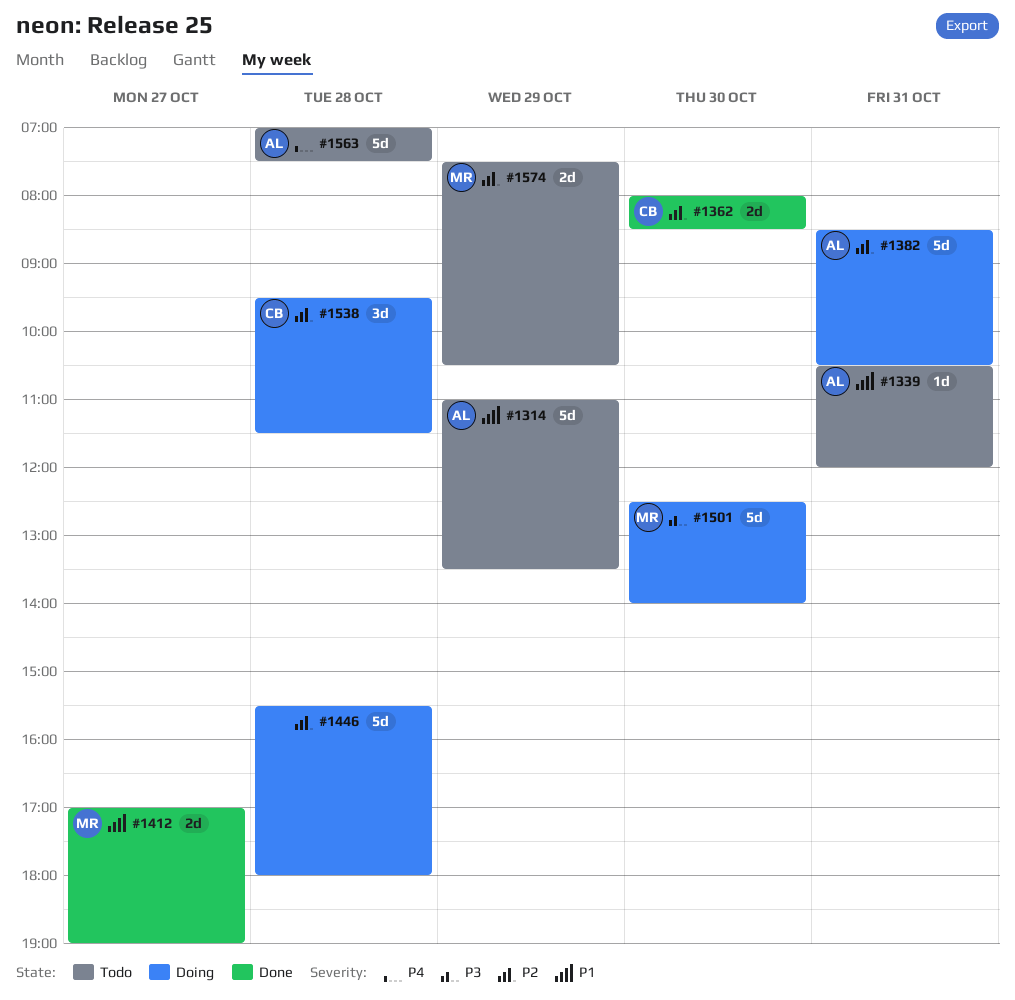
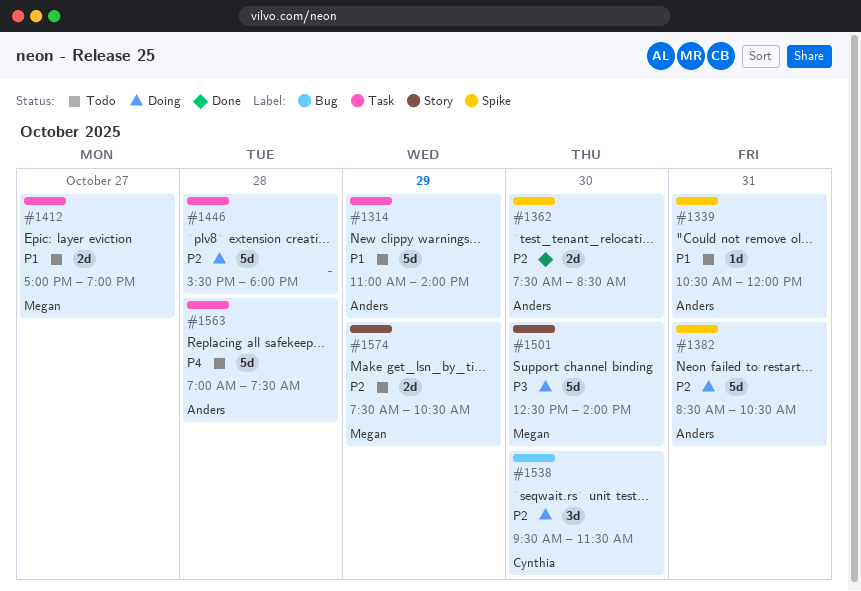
#1314, ends: 13:30 -> 14:00
#1362, owner: Cynthia -> Anders
#1362, begins: 08:00 -> 07:30
#1412, status: Done -> Todo
#1538, day: Oct 28 -> Oct 30

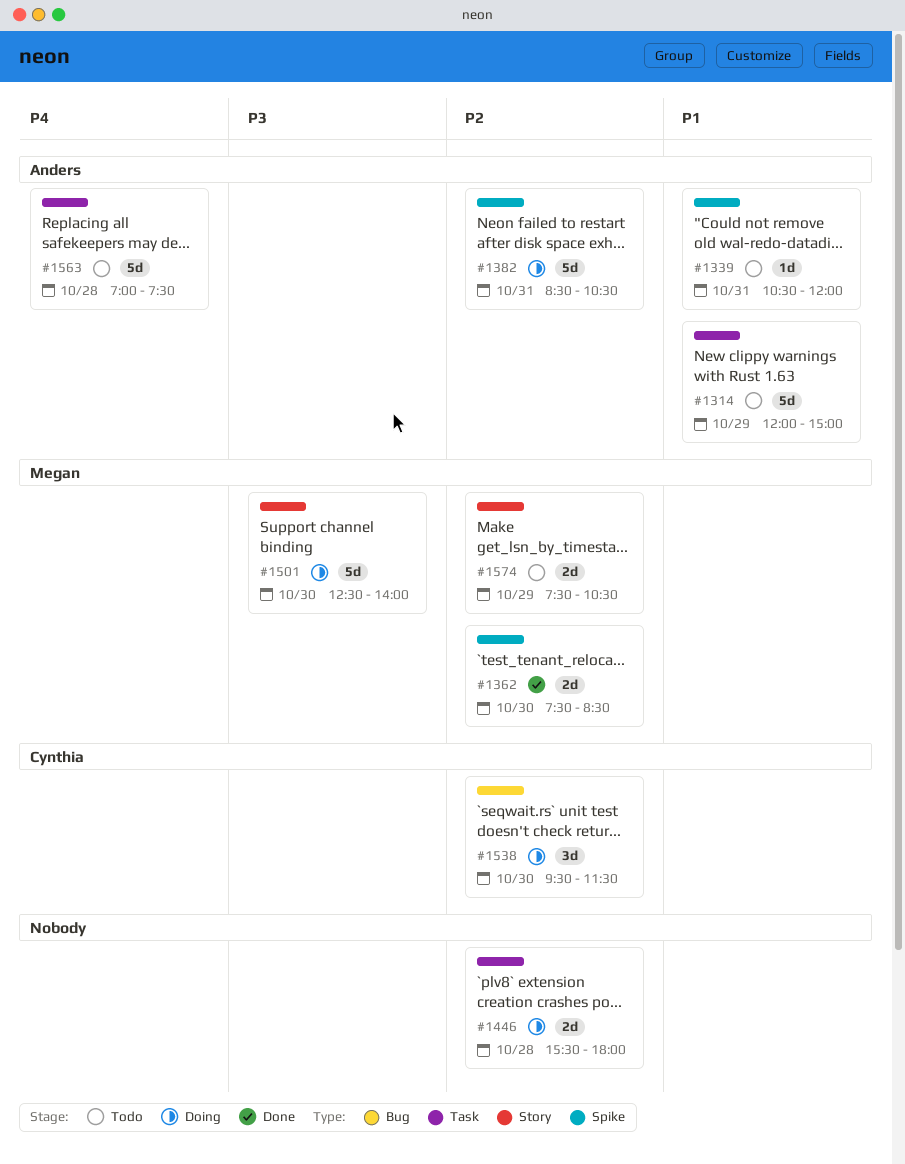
#1314, begins: 11:00 -> 12:00
#1314, ends: 14:00 -> 15:00
#1362, owner: Anders -> Megan
#1412: present -> none
#1446, estimate: 5d -> 2d

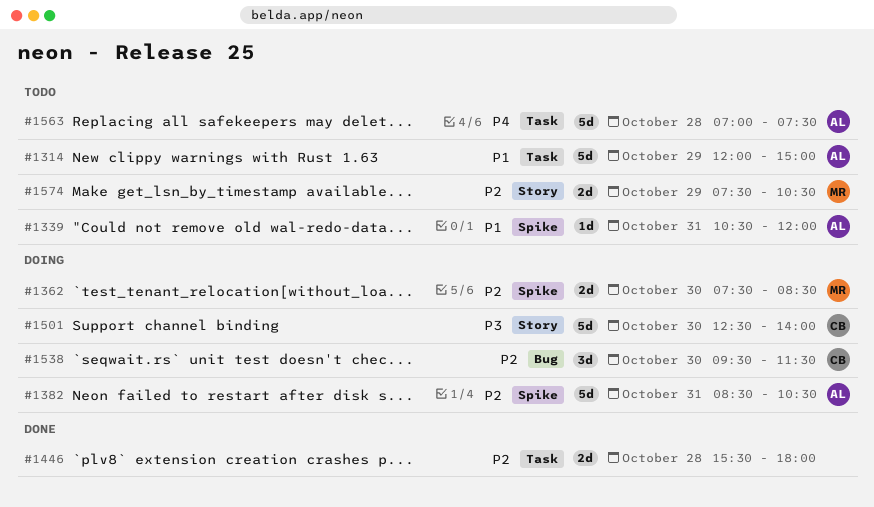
#1362, status: Done -> Doing
#1446, status: Doing -> Done
#1501, owner: Megan -> Cynthia

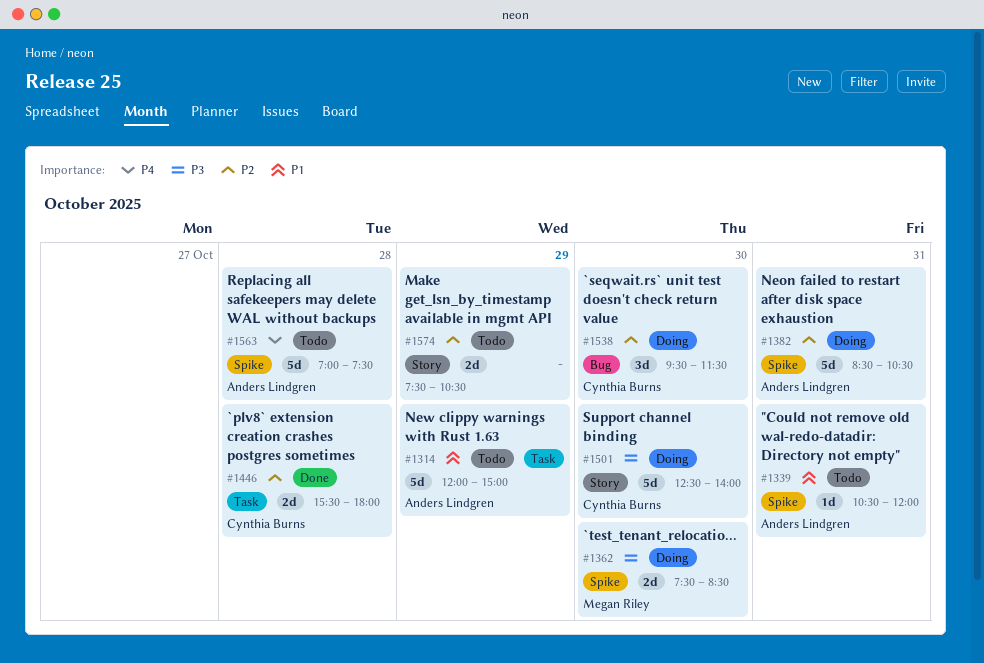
#1362, priority: P2 -> P3
#1446, owner: none -> Cynthia Burns
#1563, label: Task -> Spike
#1574, owner: Megan Riley -> none

